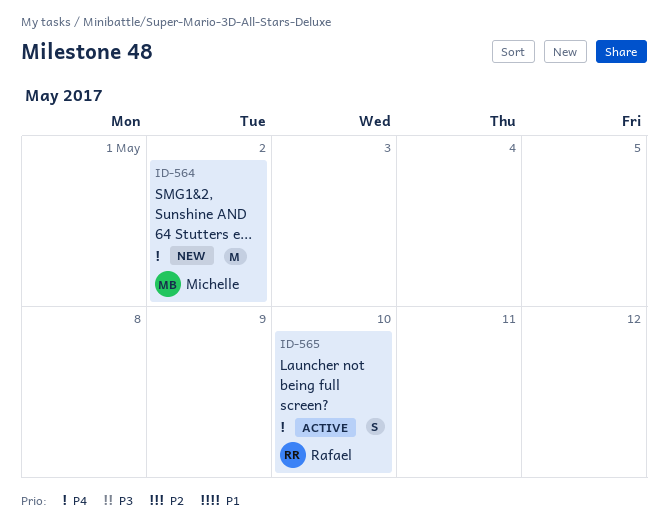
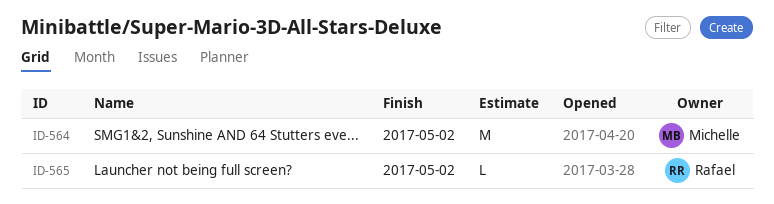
ID-565, estimate: S -> L
ID-565, due: May 10 -> May 2

